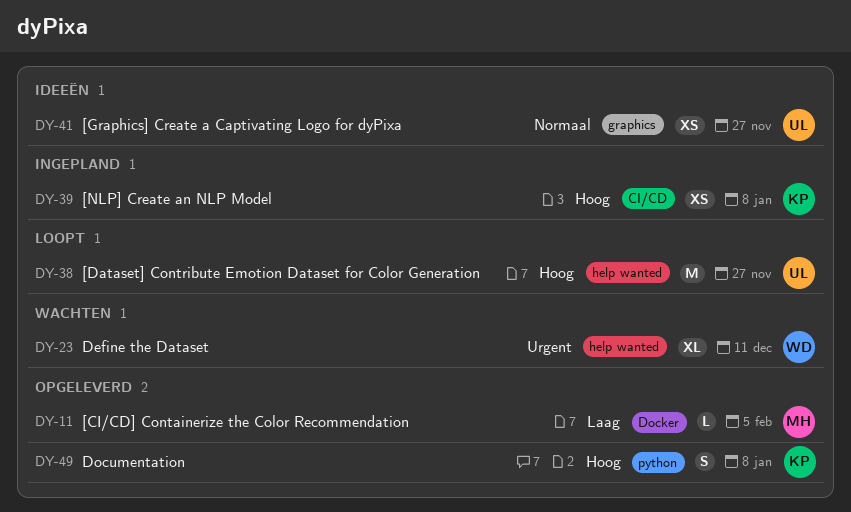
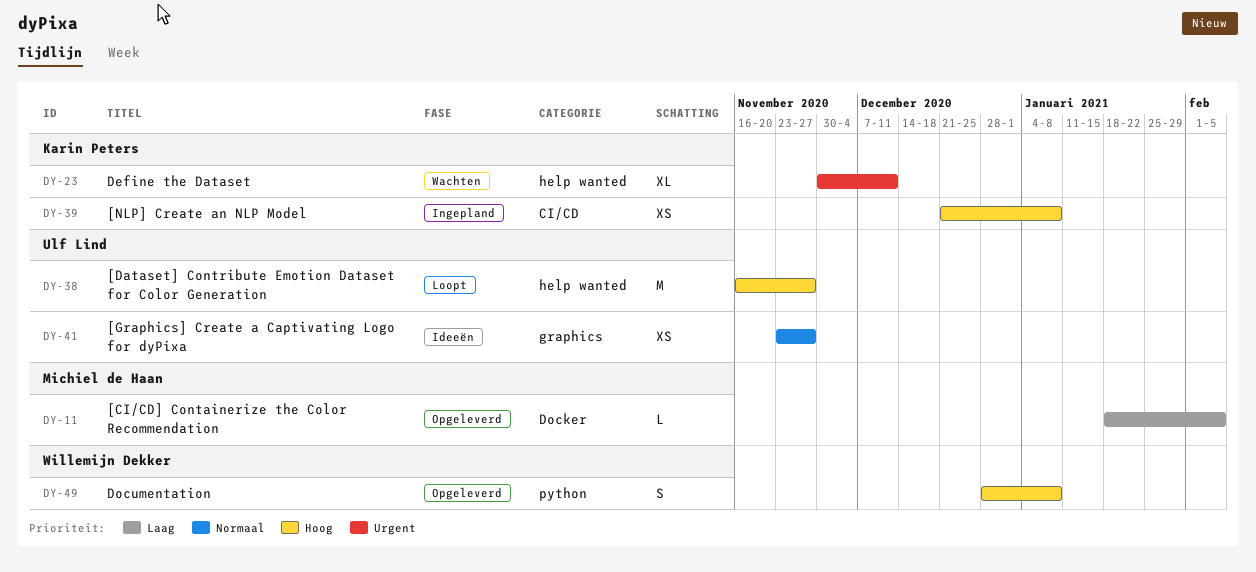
DY-23, owner: Willemijn Dekker -> Karin Peters
DY-49, owner: Karin Peters -> Willemijn Dekker

